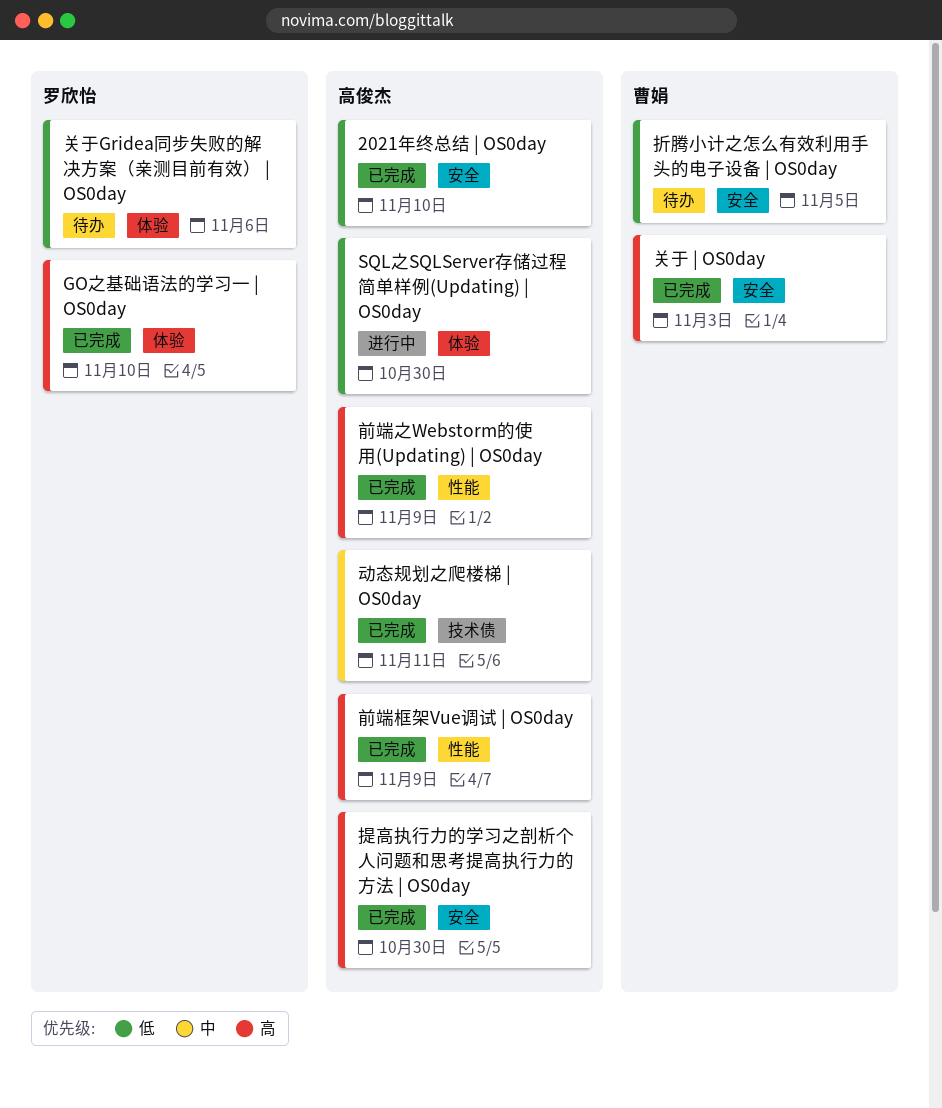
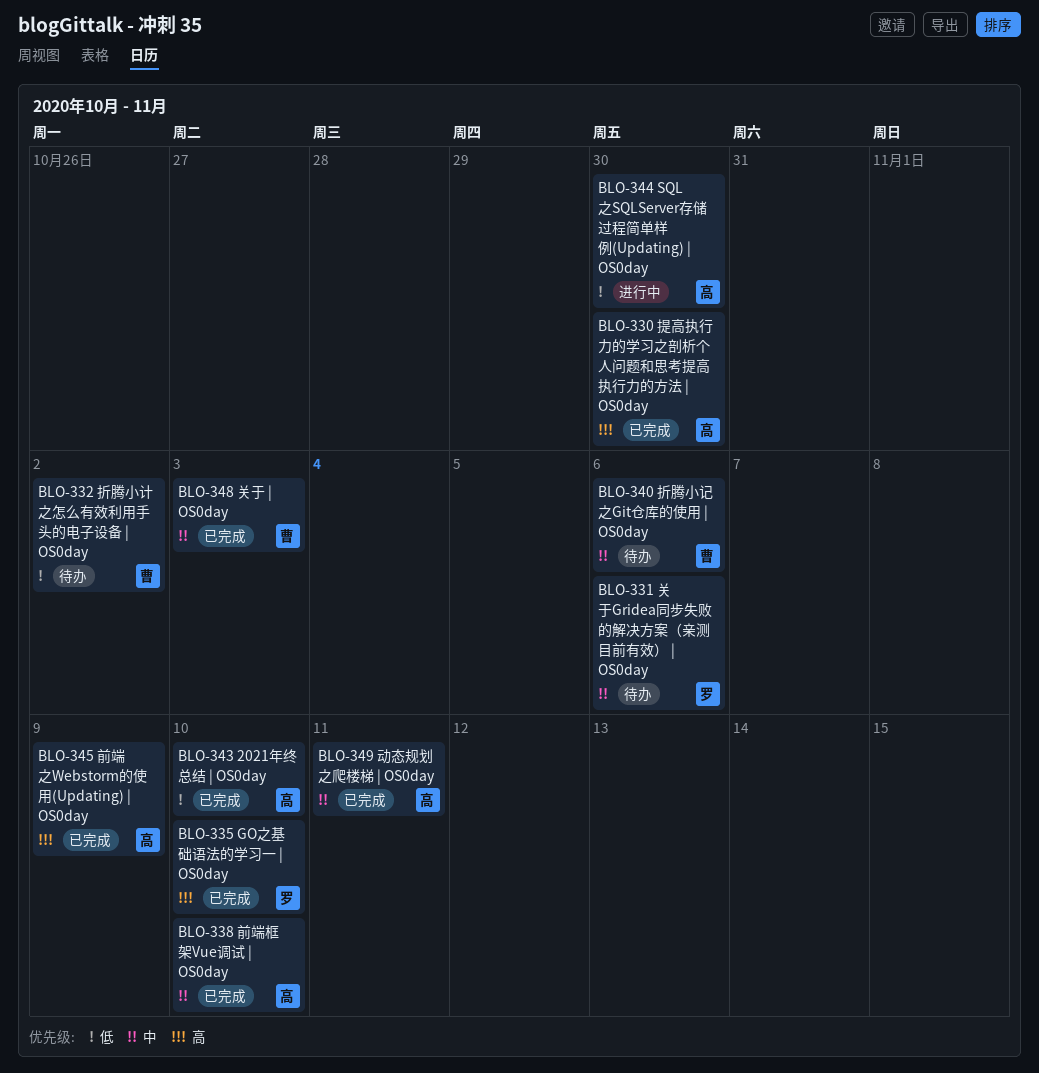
关于 | OS0day, priority: 高 -> 中
关于Gridea同步失败的解决方案（亲测目前有效） | OS0day, priority: 低 -> 中
前端框架Vue调试 | OS0day, priority: 高 -> 中
前端框架Vue调试 | OS0day, due: Nov 9 -> Nov 10
折腾小计之怎么有效利用手头的电子设备 | OS0day, due: Nov 5 -> Nov 2
折腾小记之Git仓库的使用 | OS0day: none -> present

